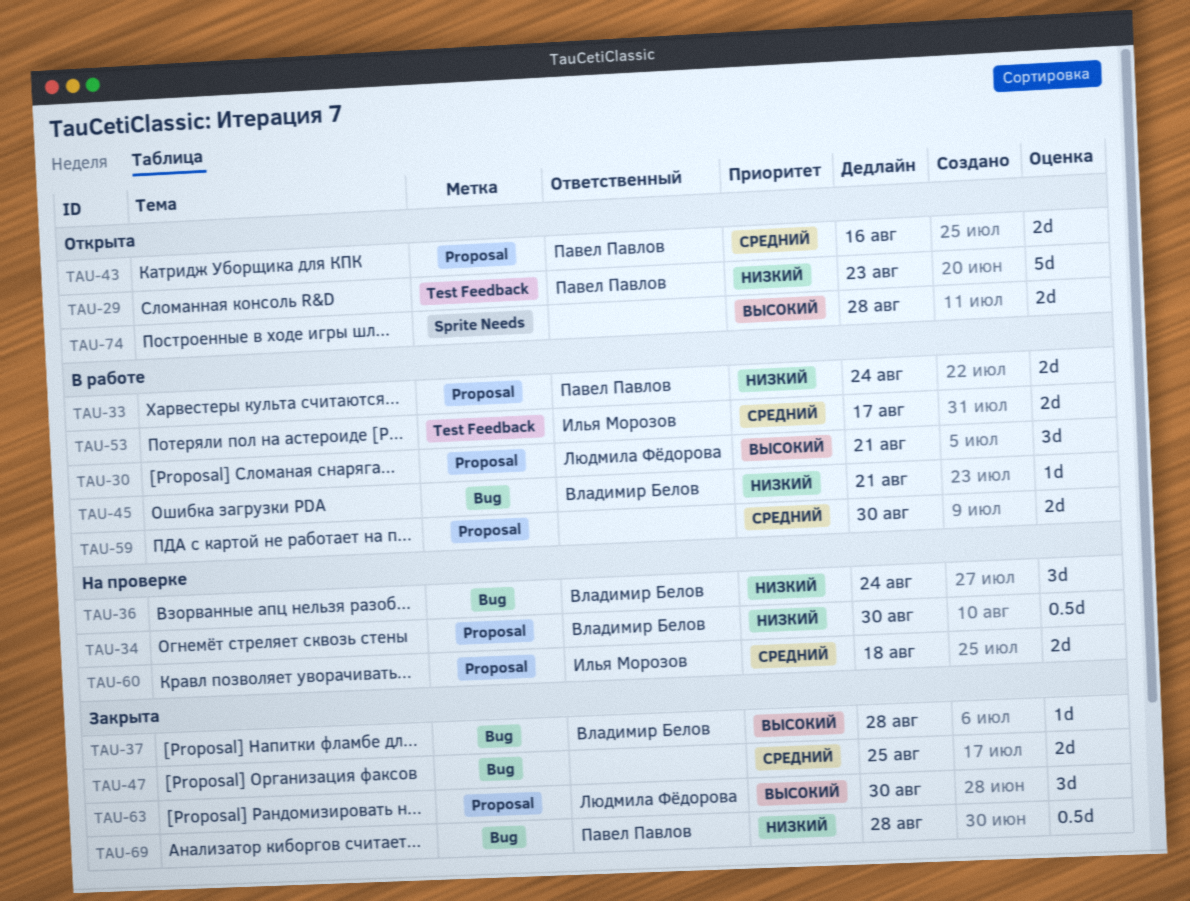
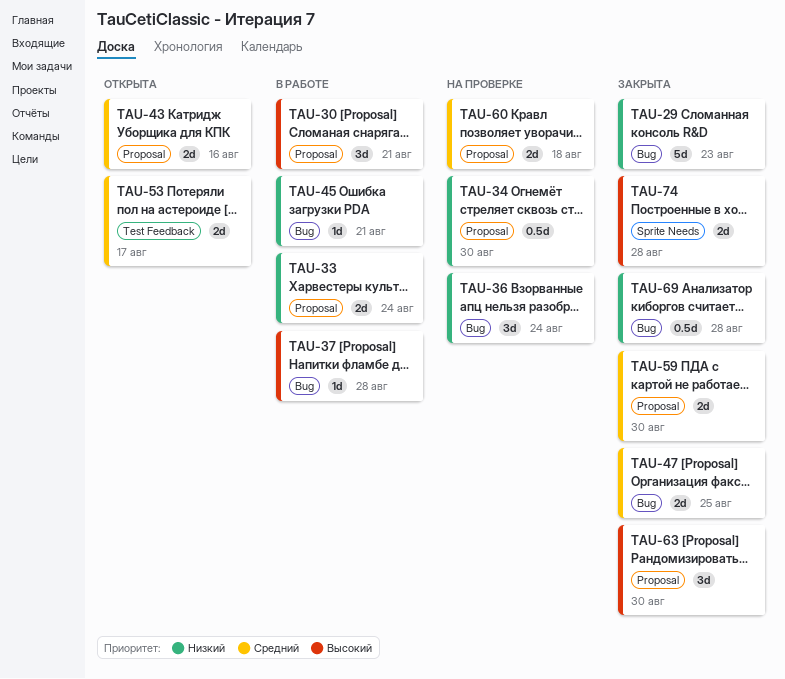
TAU-29, status: Открыта -> Закрыта
TAU-29, label: Test Feedback -> Bug
TAU-37, status: Закрыта -> В работе
TAU-53, status: В работе -> Открыта
TAU-59, status: В работе -> Закрыта
TAU-74, status: Открыта -> Закрыта

